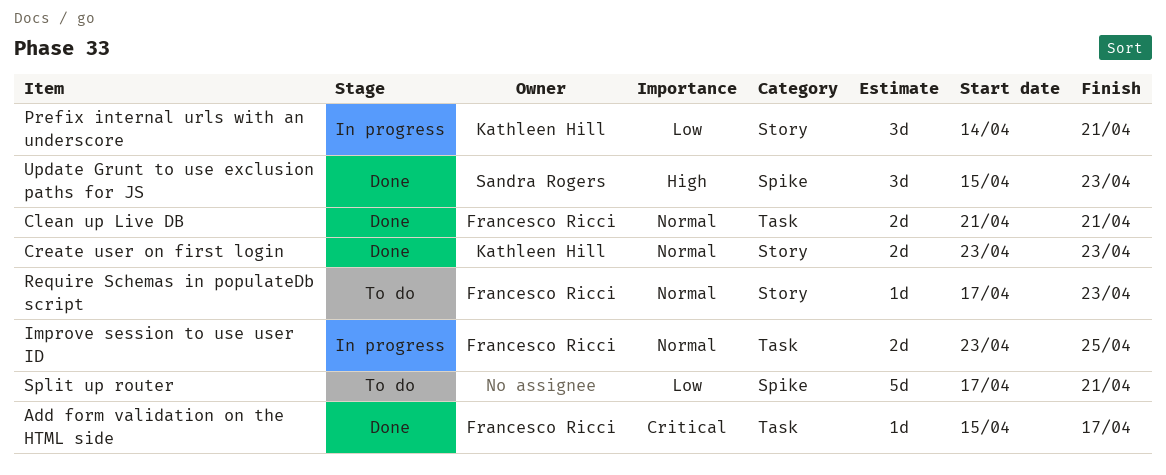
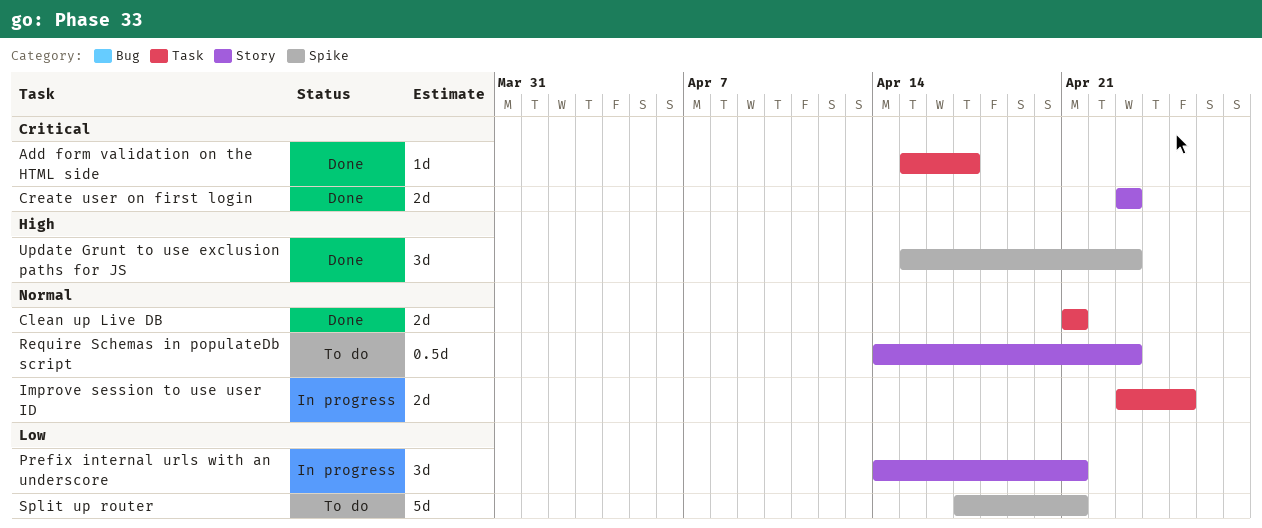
Create user on first login, priority: Normal -> Critical
Require Schemas in populateDb script, estimate: 1d -> 0.5d
Require Schemas in populateDb script, start: Apr 17 -> Apr 14

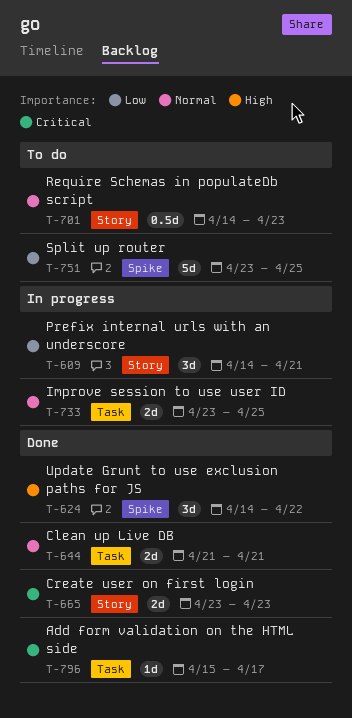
Split up router, start: Apr 17 -> Apr 23
Split up router, due: Apr 21 -> Apr 25
Update Grunt to use exclusion paths for JS, start: Apr 15 -> Apr 14
Update Grunt to use exclusion paths for JS, due: Apr 23 -> Apr 22

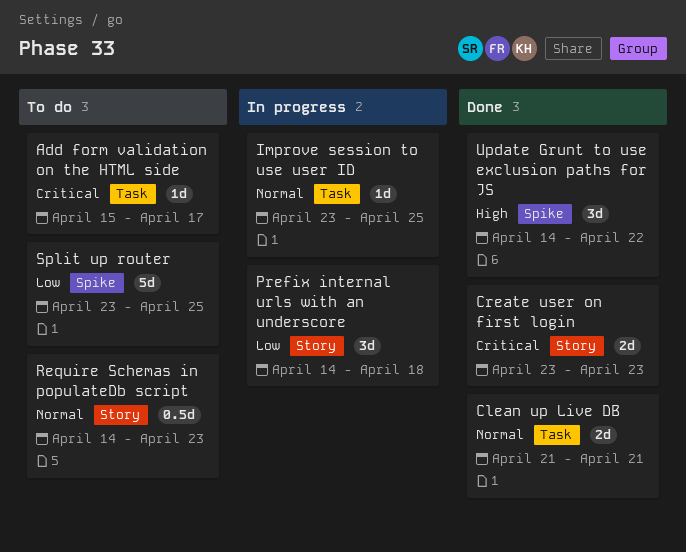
Add form validation on the HTML side, status: Done -> To do
Improve session to use user ID, estimate: 2d -> 1d
Prefix internal urls with an underscore, due: Apr 21 -> Apr 18

